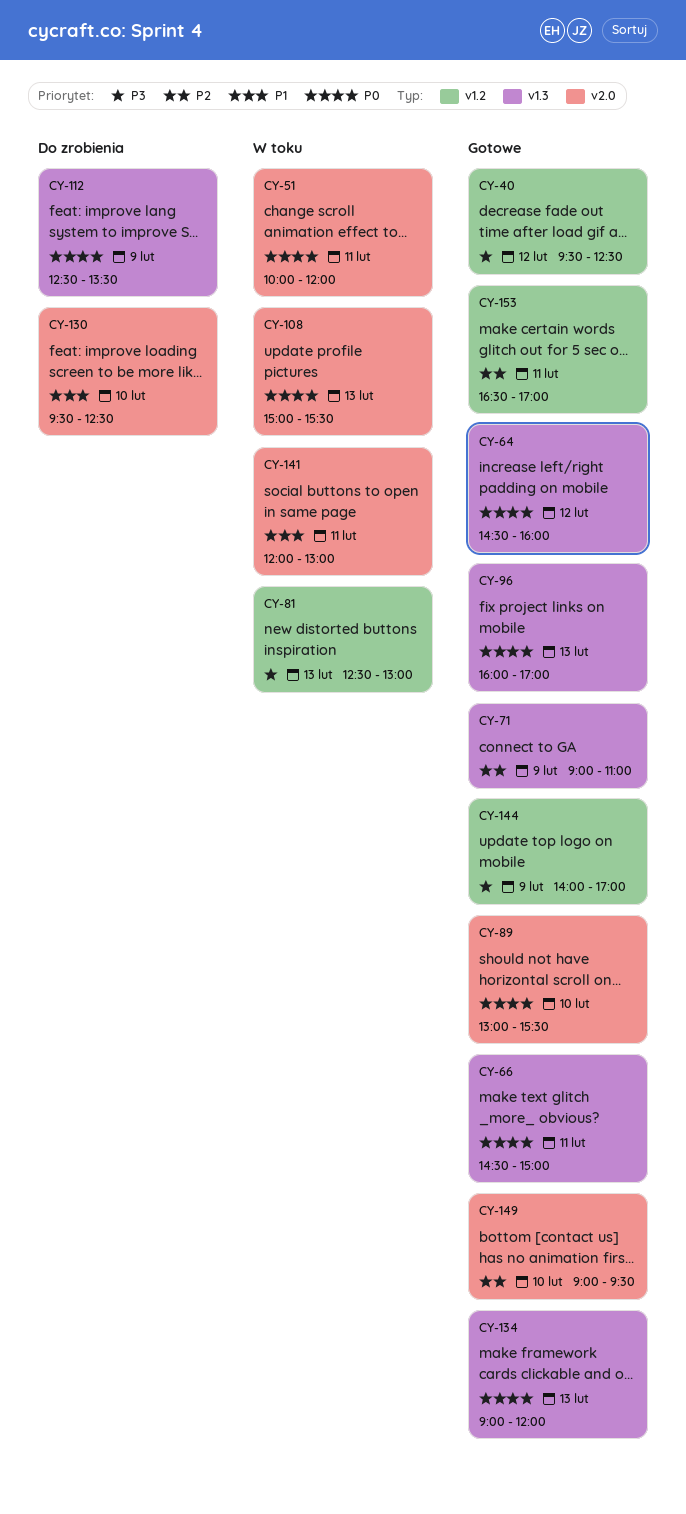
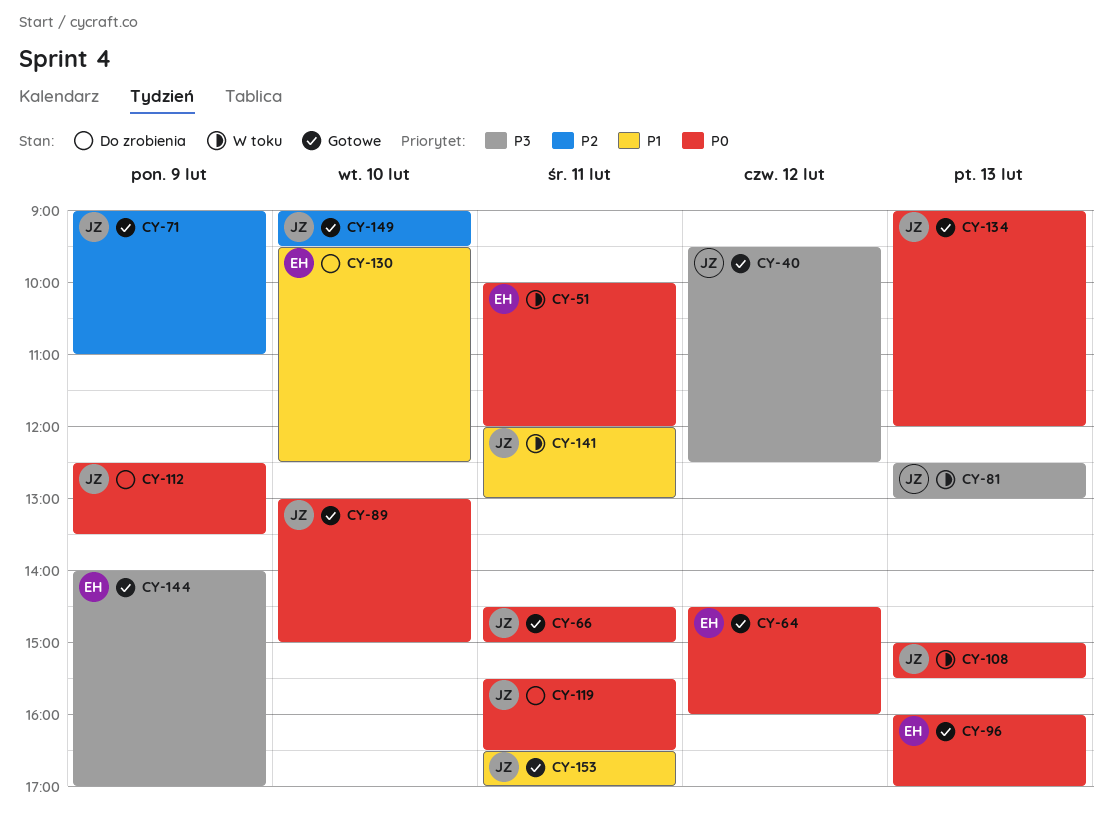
CY-89, ends: 15:30 -> 15:00
CY-119: none -> present
CY-153, priority: P2 -> P1

